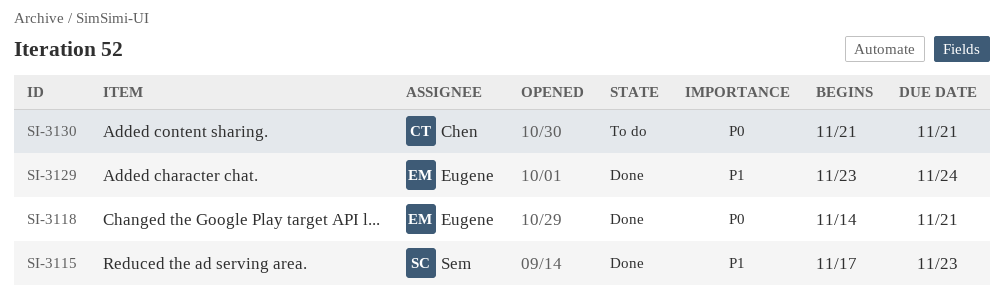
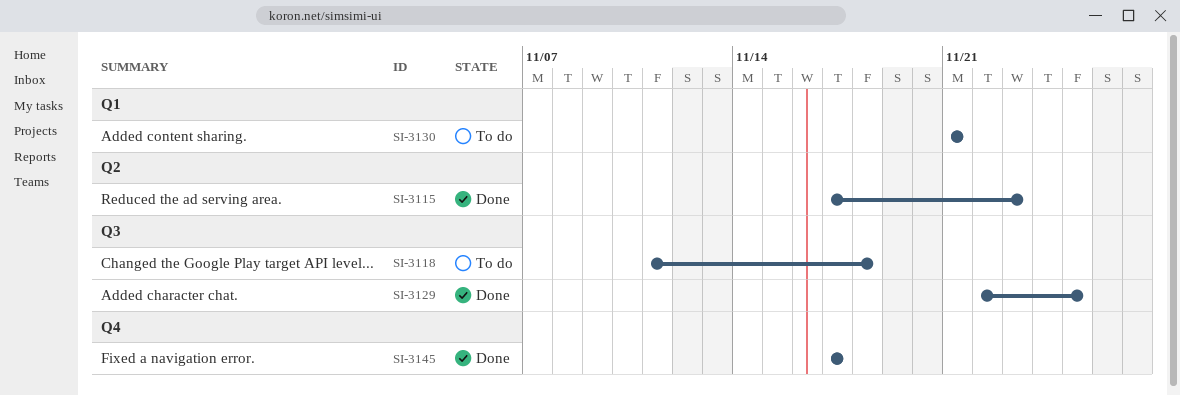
SI-3118, status: Done -> To do
SI-3118, start: Nov 14 -> Nov 11
SI-3118, due: Nov 21 -> Nov 18
SI-3129, start: Nov 23 -> Nov 22
SI-3129, due: Nov 24 -> Nov 25
SI-3145: none -> present

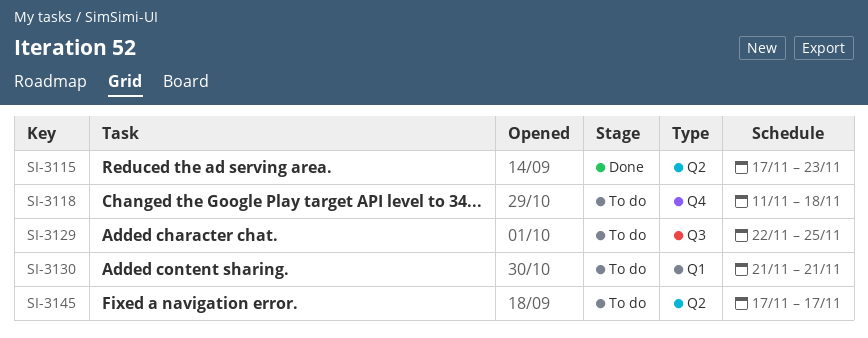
SI-3118, label: Q3 -> Q4
SI-3129, status: Done -> To do
SI-3145, status: Done -> To do
SI-3145, label: Q4 -> Q2

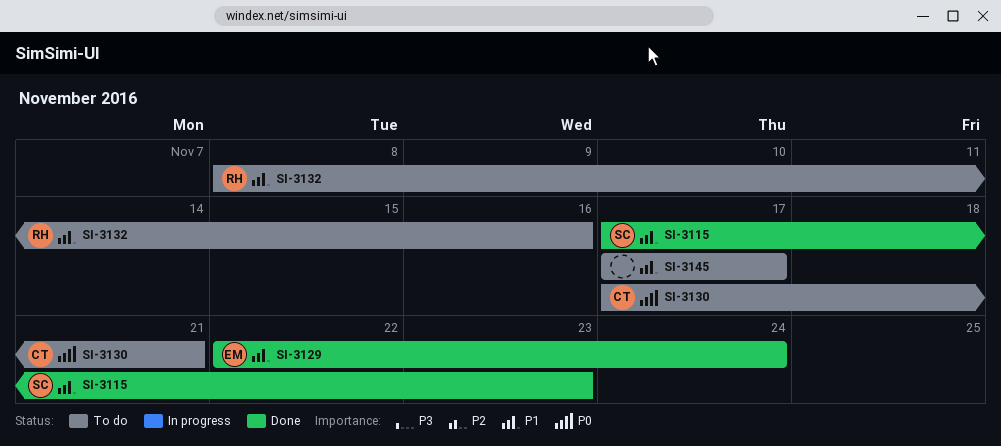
SI-3118: present -> none
SI-3129, status: To do -> Done
SI-3129, due: Nov 25 -> Nov 24
SI-3130, start: Nov 21 -> Nov 17
SI-3132: none -> present

